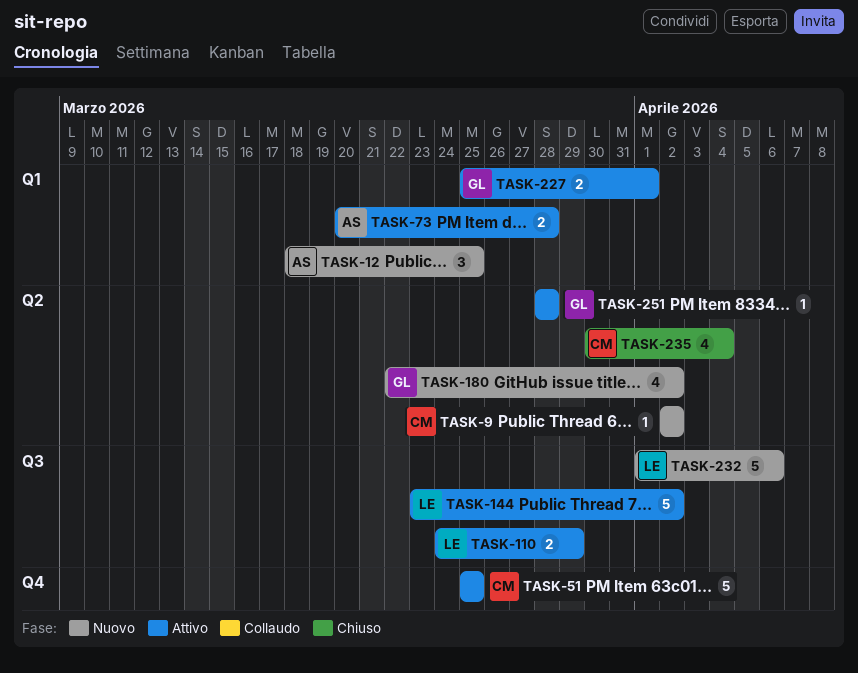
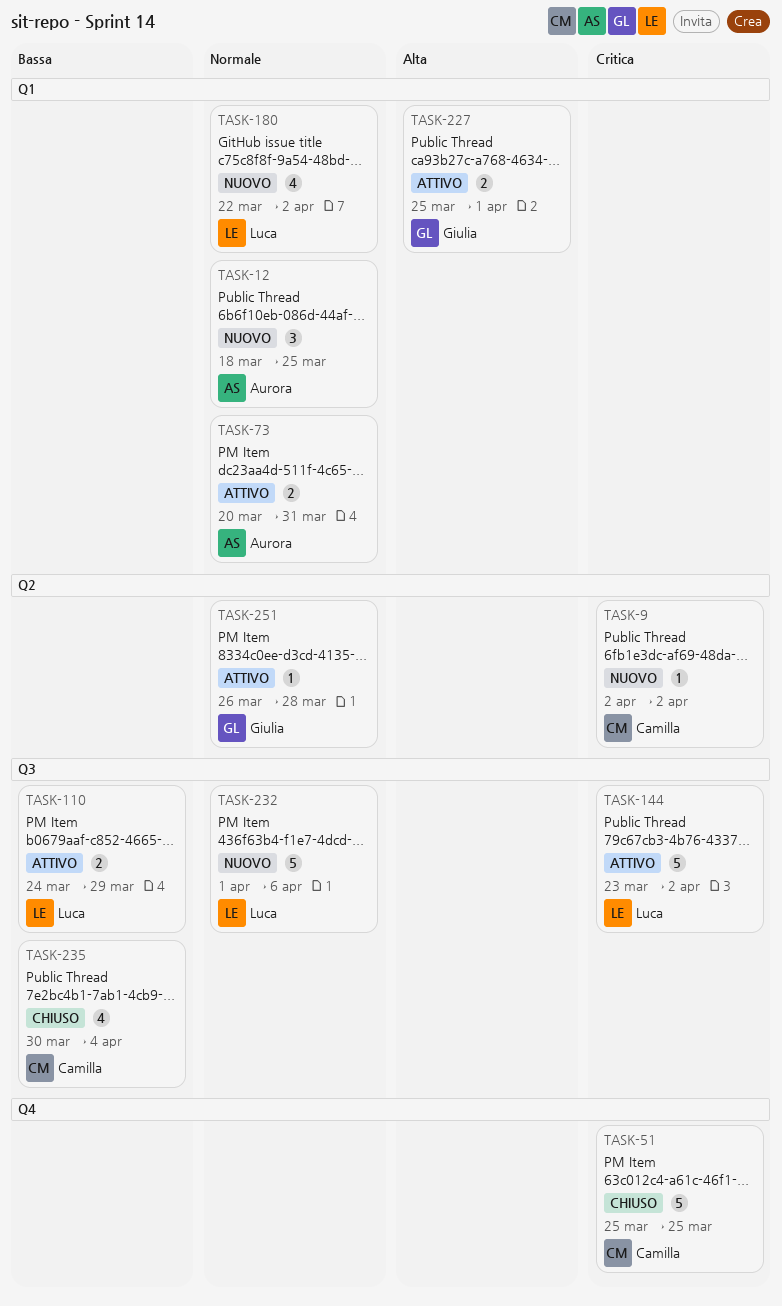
TASK-51, status: Attivo -> Chiuso
TASK-73, due: Mar 28 -> Mar 31
TASK-180, owner: Giulia -> Luca
TASK-180, label: Q2 -> Q1
TASK-235, label: Q2 -> Q3
TASK-251, start: Mar 28 -> Mar 26

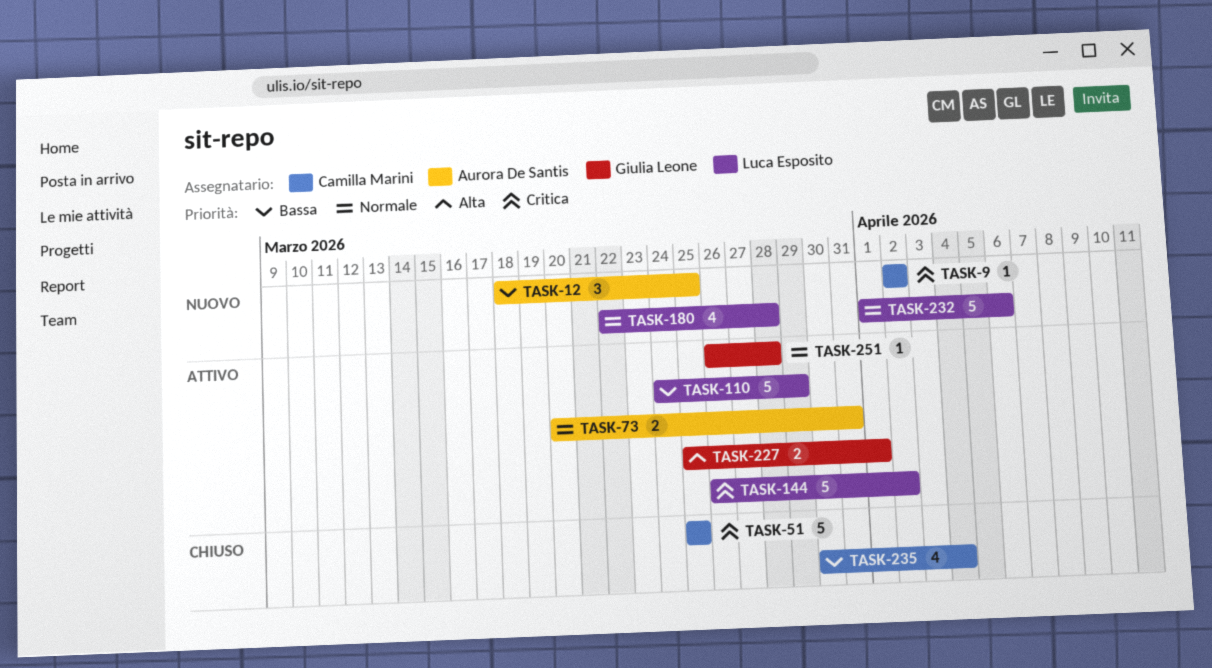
TASK-12, priority: Normale -> Bassa
TASK-110, estimate: 2 -> 5
TASK-144, start: Mar 23 -> Mar 26
TASK-180, due: Apr 2 -> Mar 28

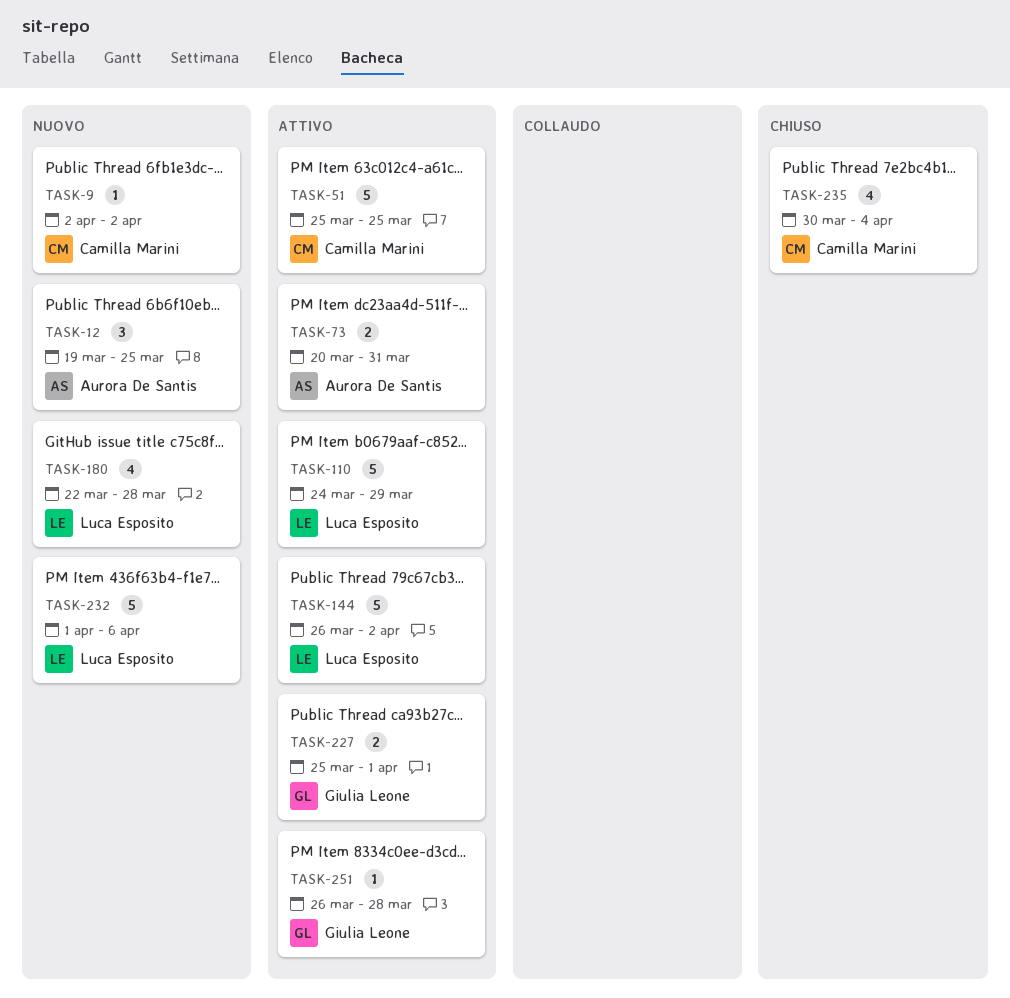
TASK-12, start: Mar 18 -> Mar 19
TASK-51, status: Chiuso -> Attivo

